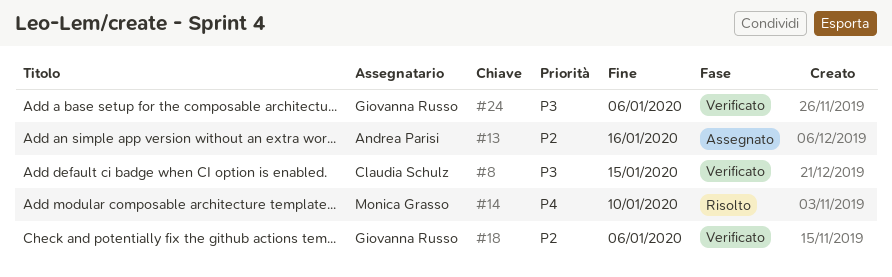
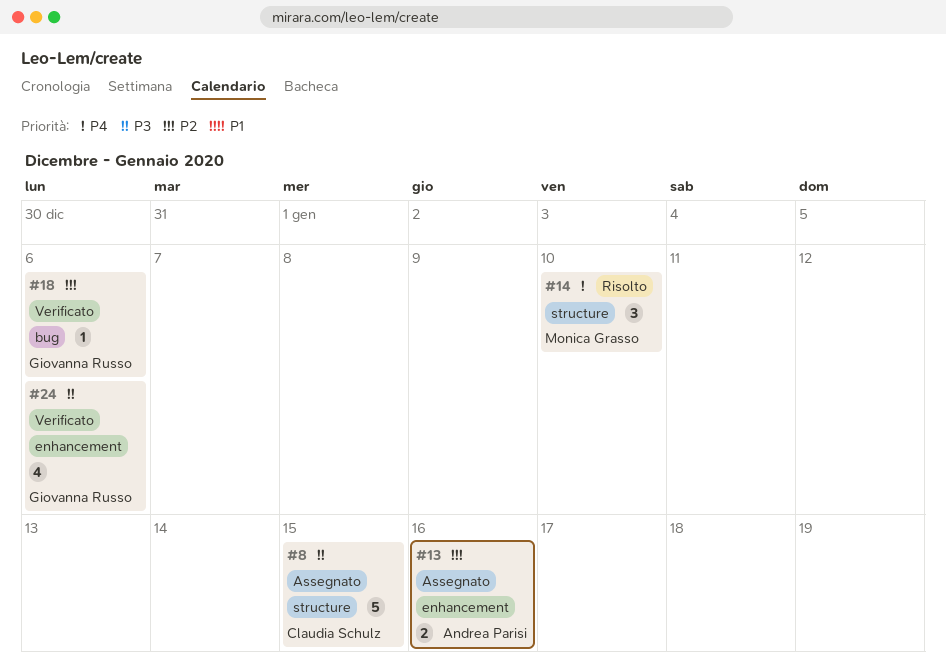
#8, status: Verificato -> Assegnato

